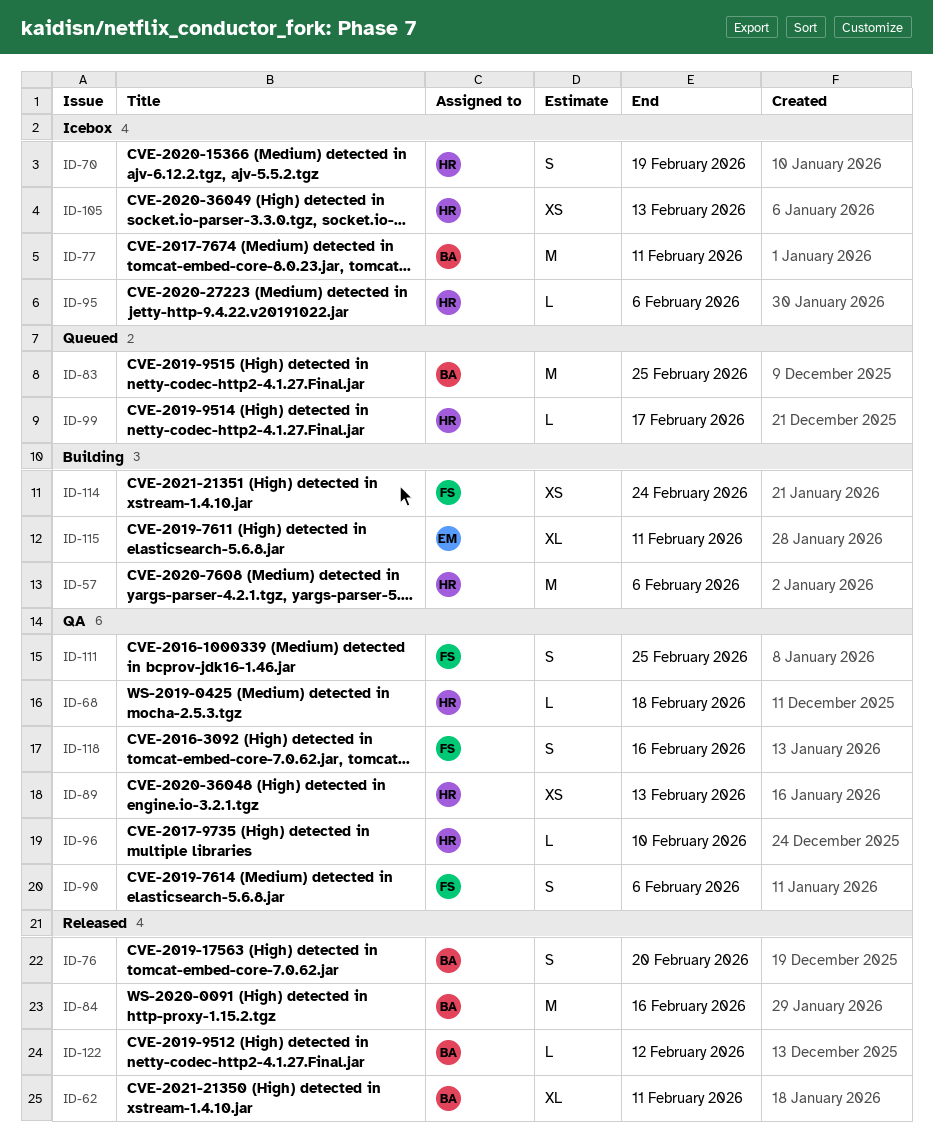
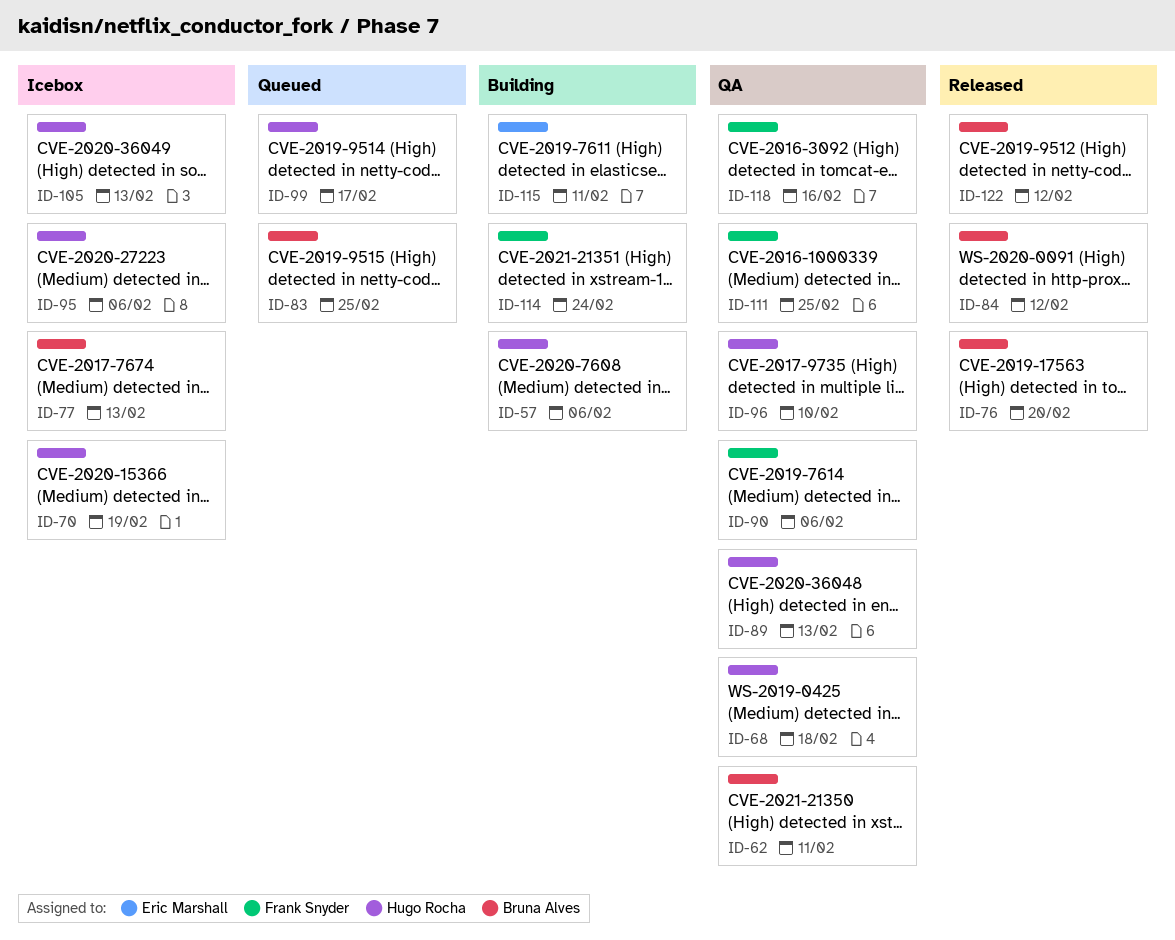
ID-62, status: Released -> QA
ID-77, due: Feb 11 -> Feb 13
ID-84, due: Feb 16 -> Feb 12

